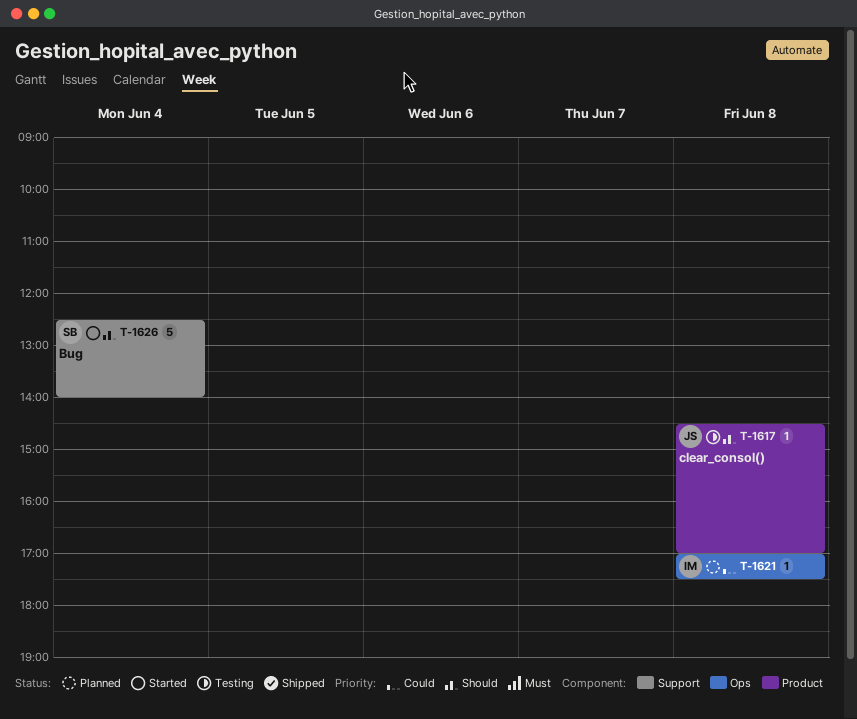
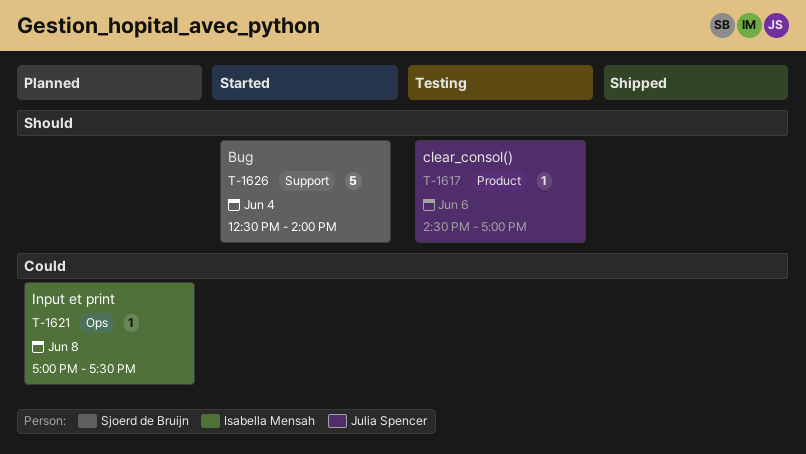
T-1617, day: Jun 8 -> Jun 6

